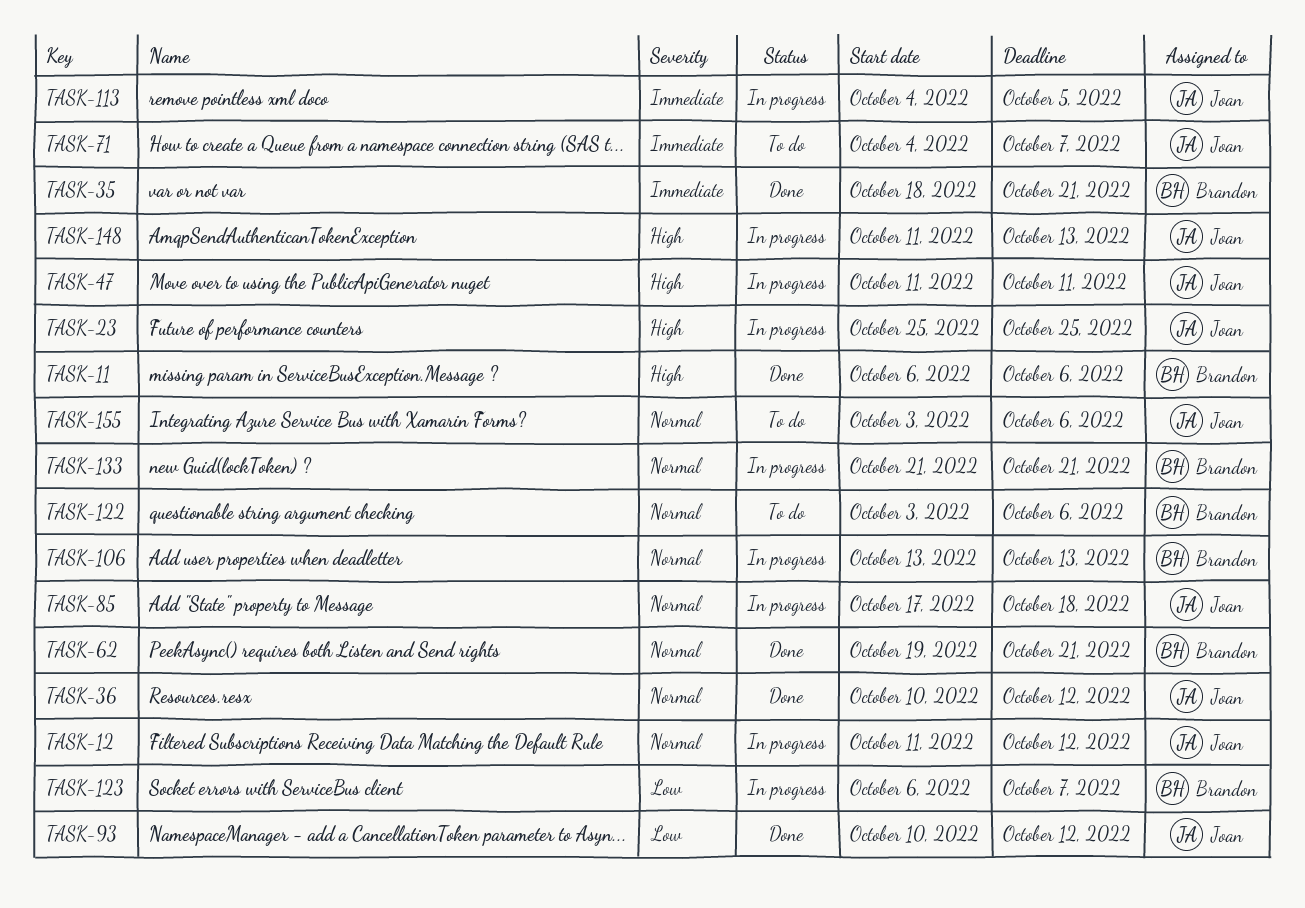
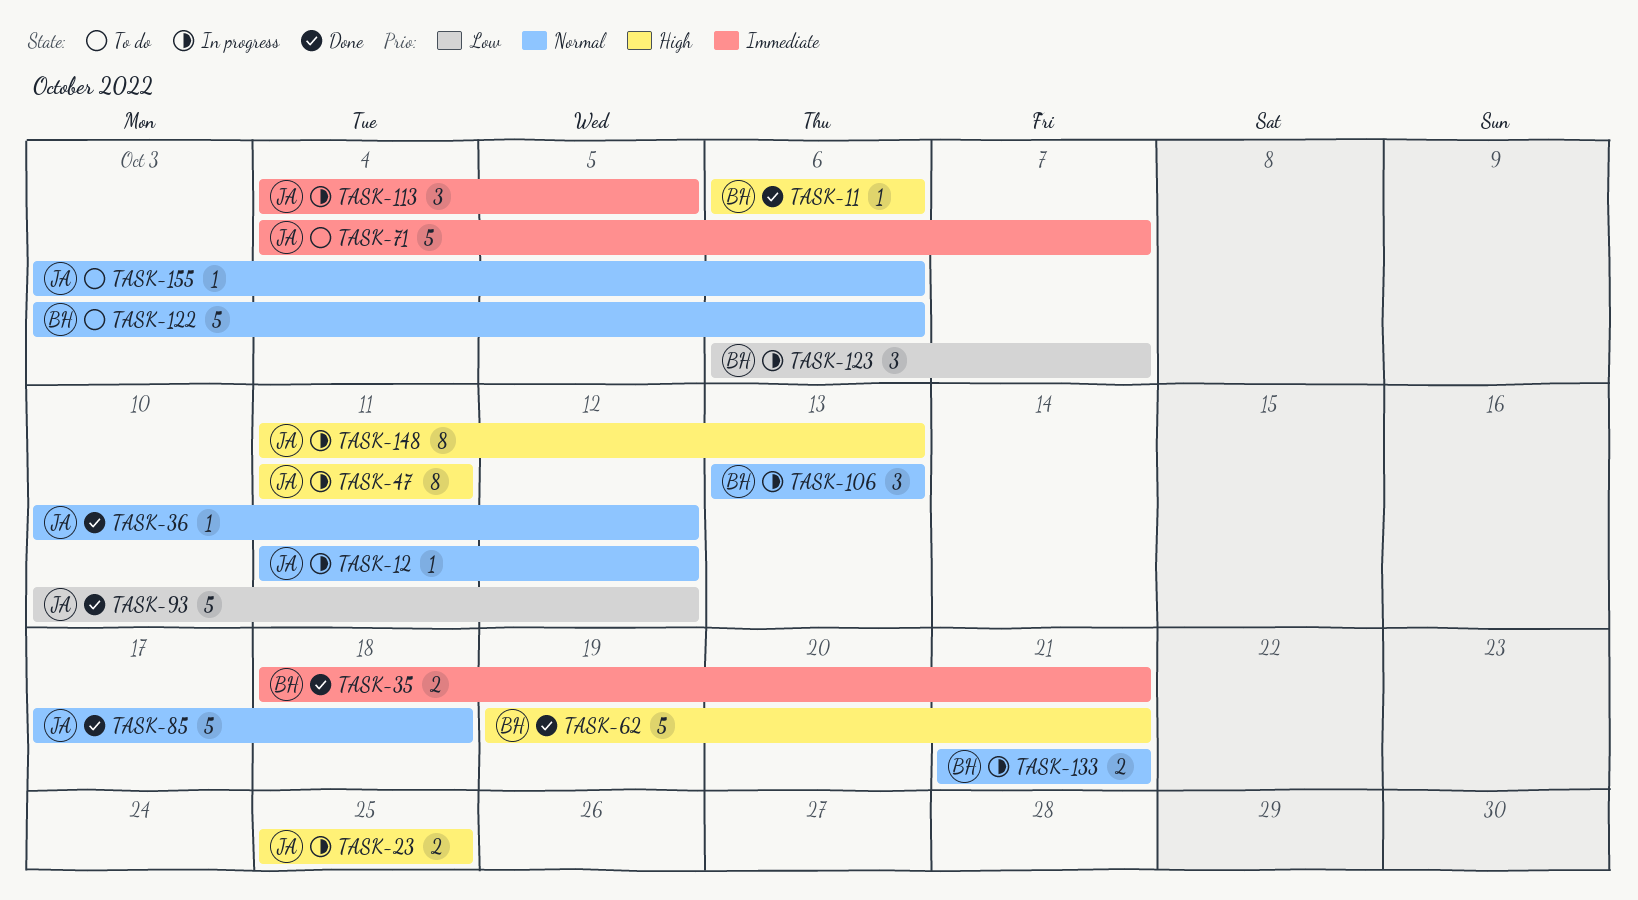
TASK-62, priority: Normal -> High
TASK-85, status: In progress -> Done

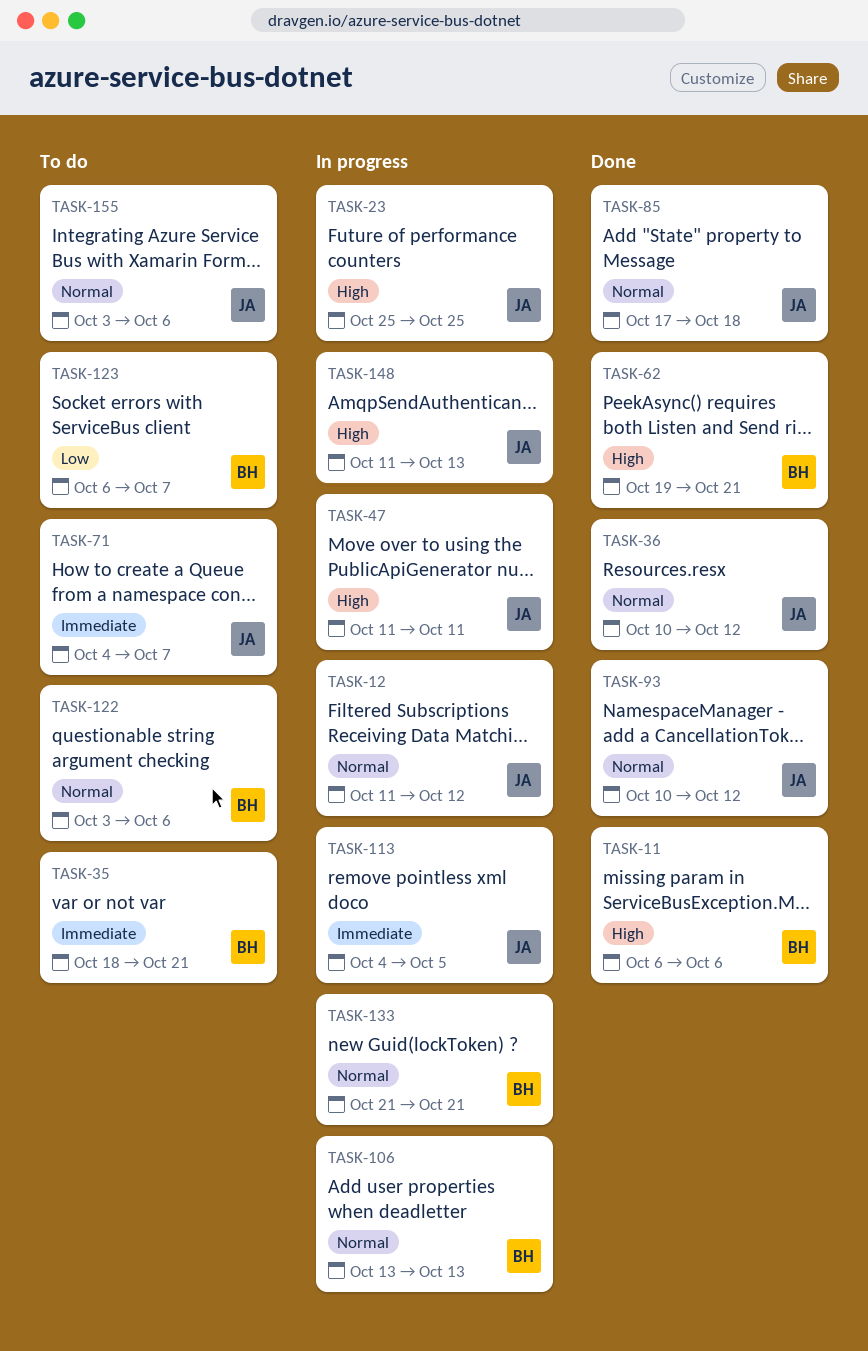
TASK-35, status: Done -> To do
TASK-93, priority: Low -> Normal
TASK-123, status: In progress -> To do

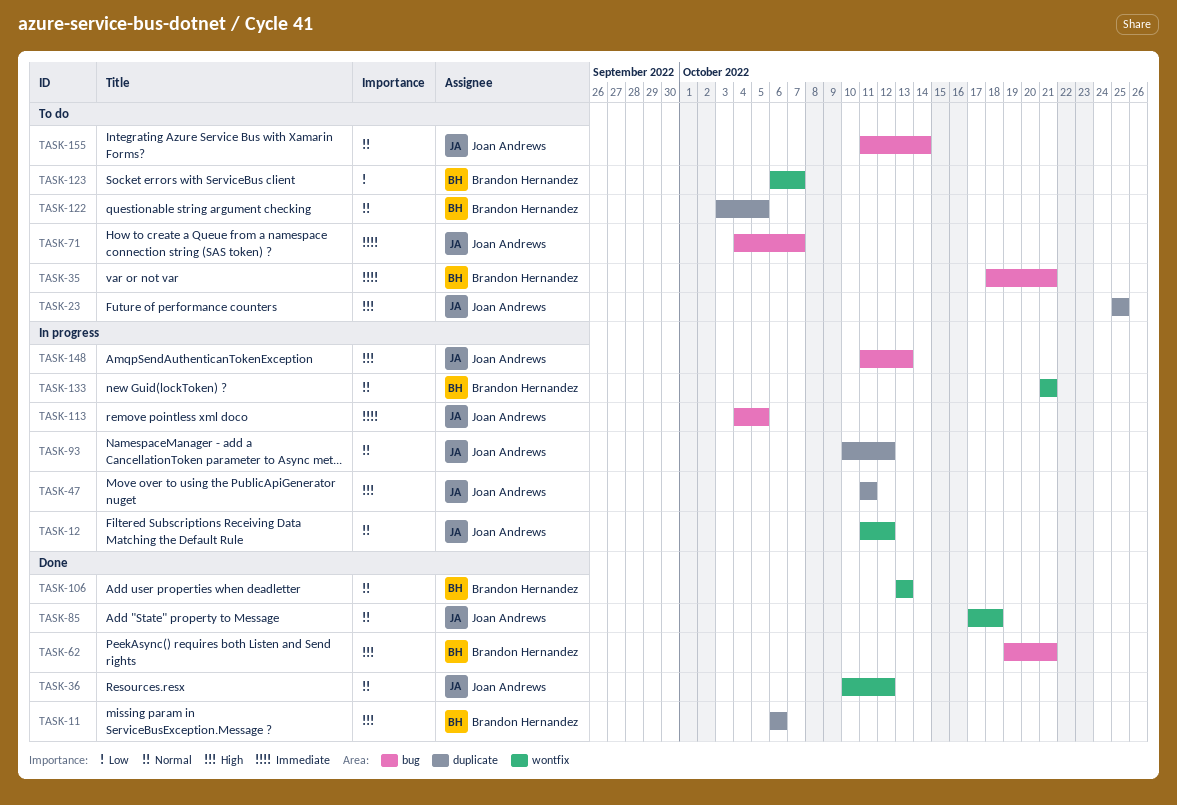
TASK-23, status: In progress -> To do
TASK-93, status: Done -> In progress
TASK-106, status: In progress -> Done
TASK-122, due: Oct 6 -> Oct 5
TASK-155, start: Oct 3 -> Oct 11
TASK-155, due: Oct 6 -> Oct 14

